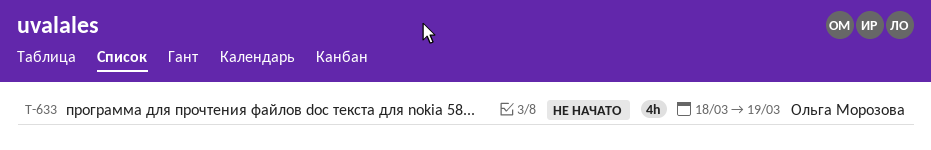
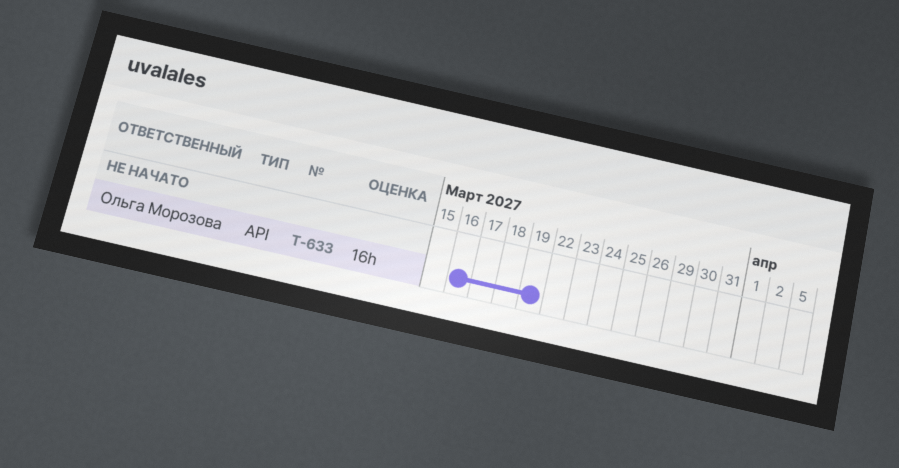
T-633, estimate: 4h -> 16h
T-633, start: Mar 18 -> Mar 16

